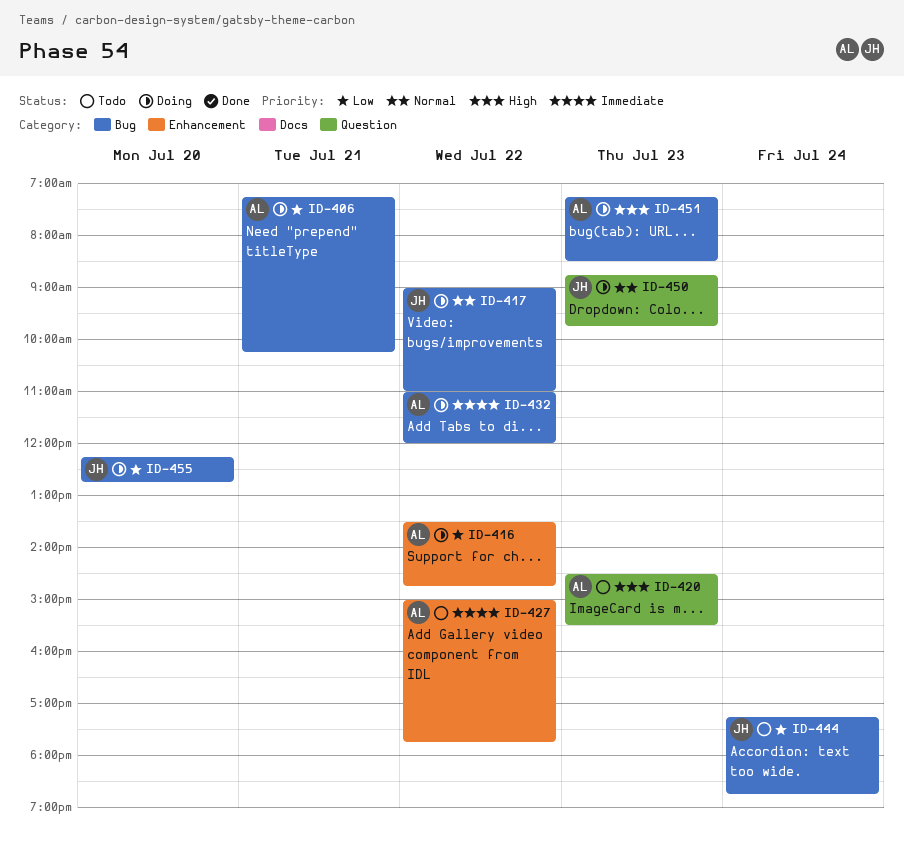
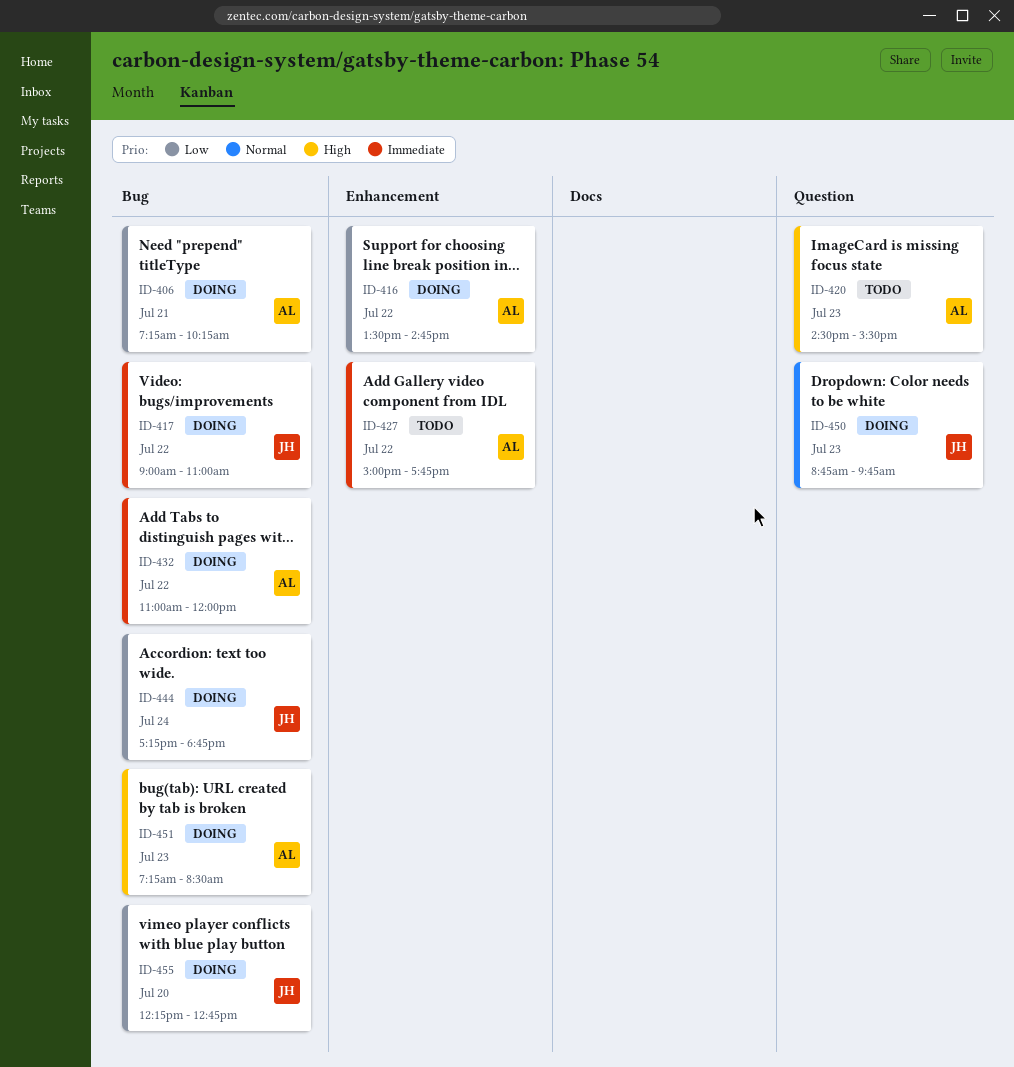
ID-417, priority: Normal -> Immediate
ID-444, status: Todo -> Doing

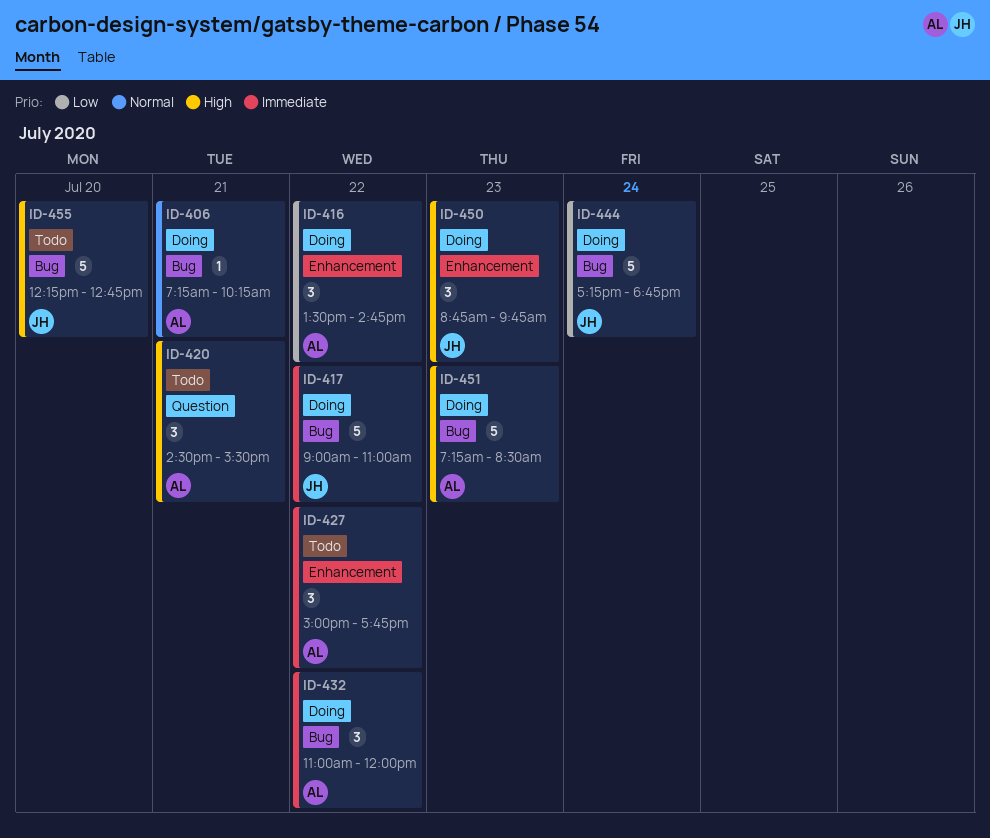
ID-406, priority: Low -> Normal
ID-420, day: Jul 23 -> Jul 21
ID-450, priority: Normal -> High
ID-450, label: Question -> Enhancement
ID-455, status: Doing -> Todo
ID-455, priority: Low -> High

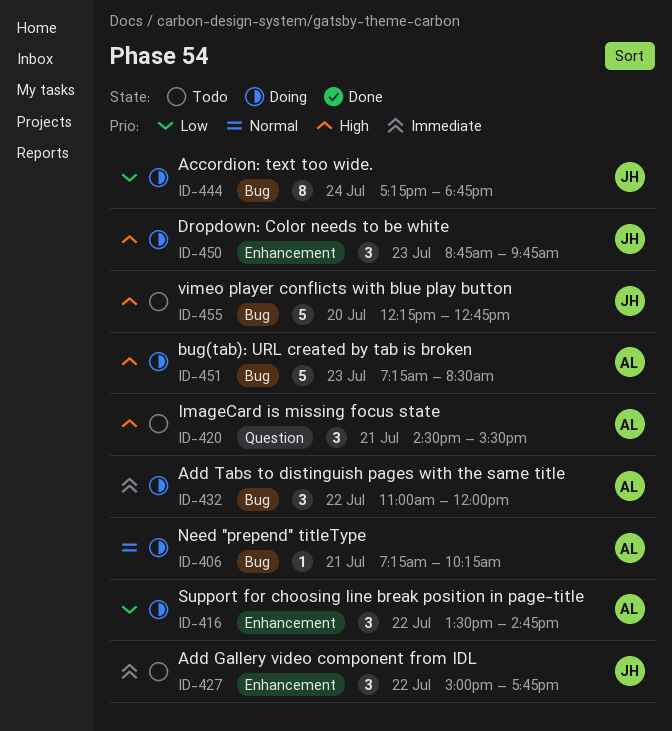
ID-417: present -> none
ID-427, owner: AL -> JH
ID-444, estimate: 5 -> 8

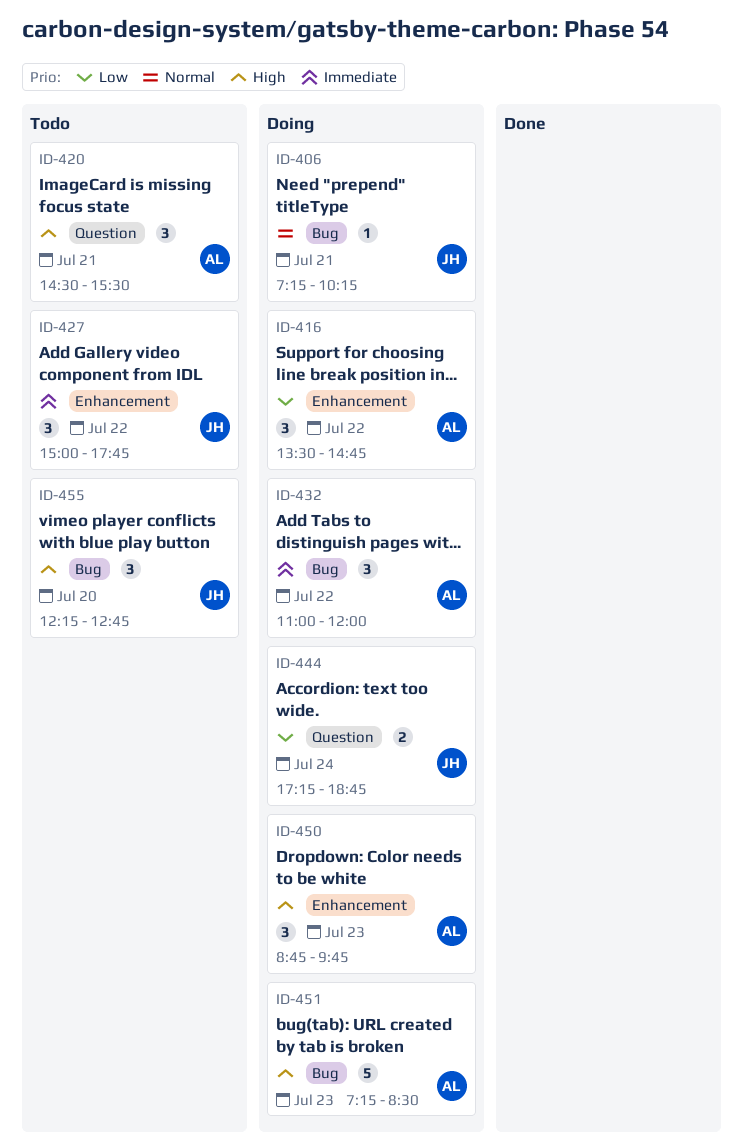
ID-406, owner: AL -> JH
ID-444, label: Bug -> Question
ID-444, estimate: 8 -> 2
ID-450, owner: JH -> AL
ID-455, estimate: 5 -> 3

